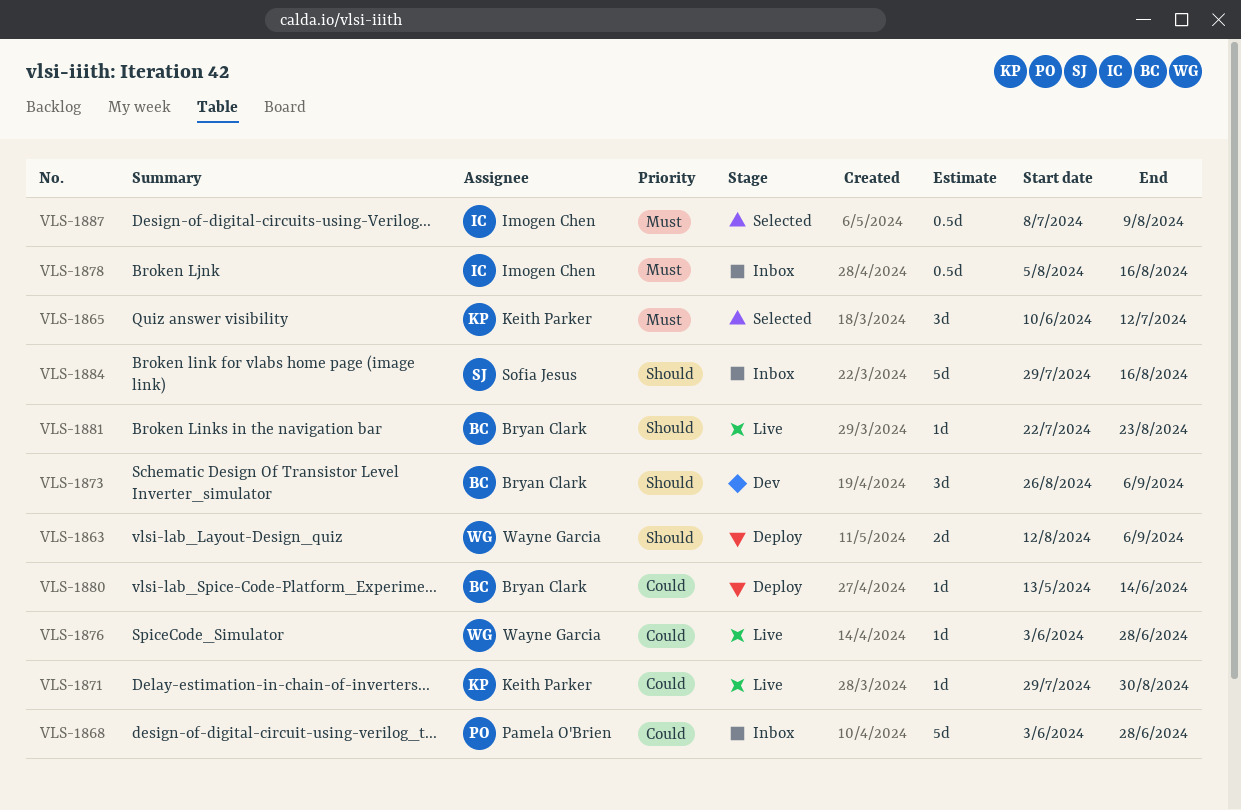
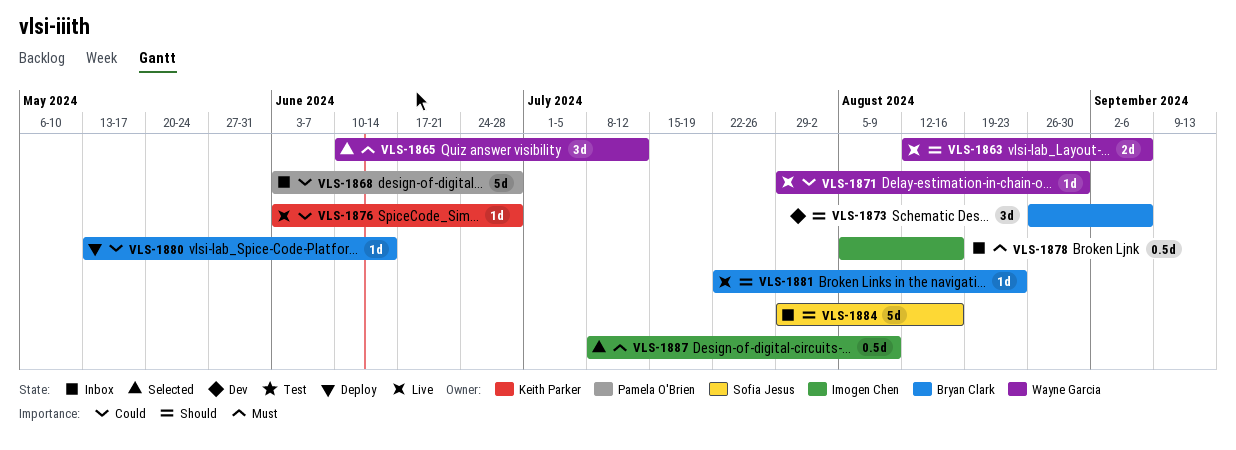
VLS-1863, status: Deploy -> Live
VLS-1865, owner: Keith Parker -> Wayne Garcia
VLS-1871, owner: Keith Parker -> Wayne Garcia
VLS-1876, owner: Wayne Garcia -> Keith Parker

